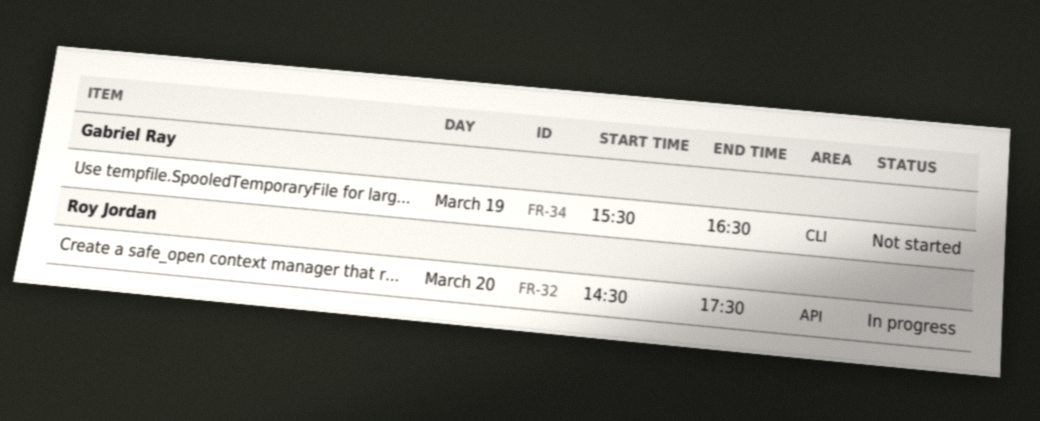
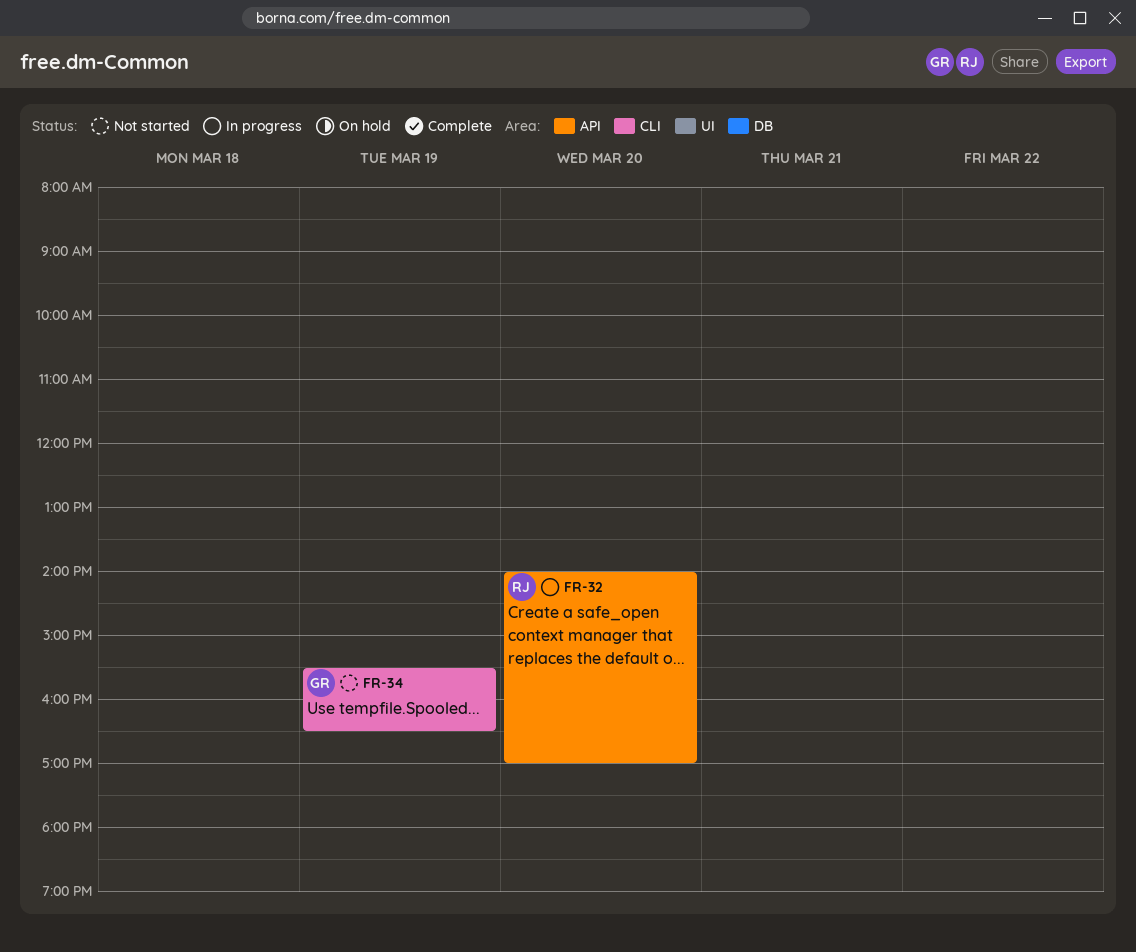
FR-32, begins: 14:30 -> 14:00
FR-32, ends: 17:30 -> 17:00

